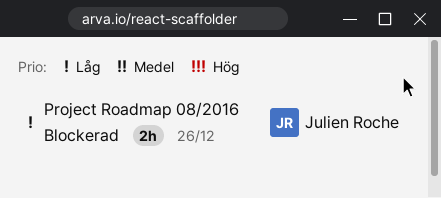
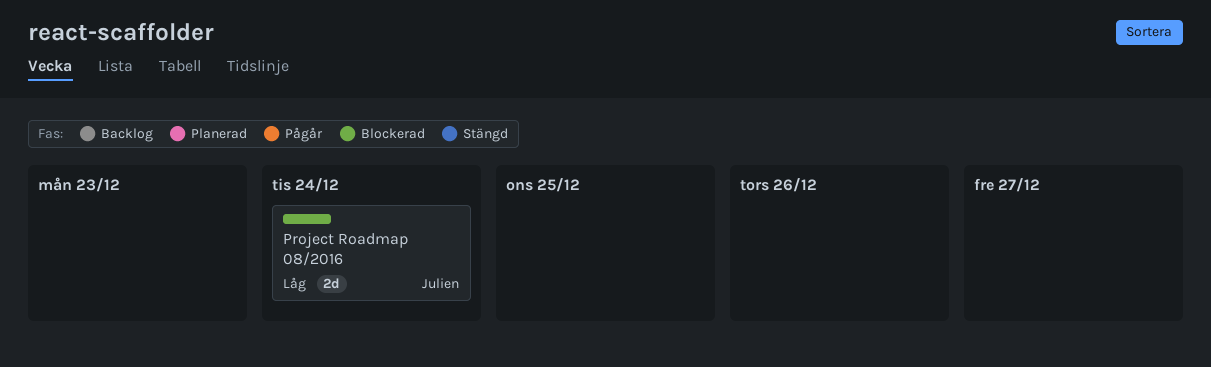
Project Roadmap 08/2016, estimate: 2h -> 2d
Project Roadmap 08/2016, due: Dec 26 -> Dec 24

